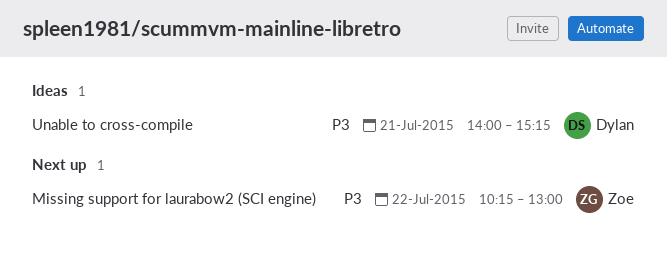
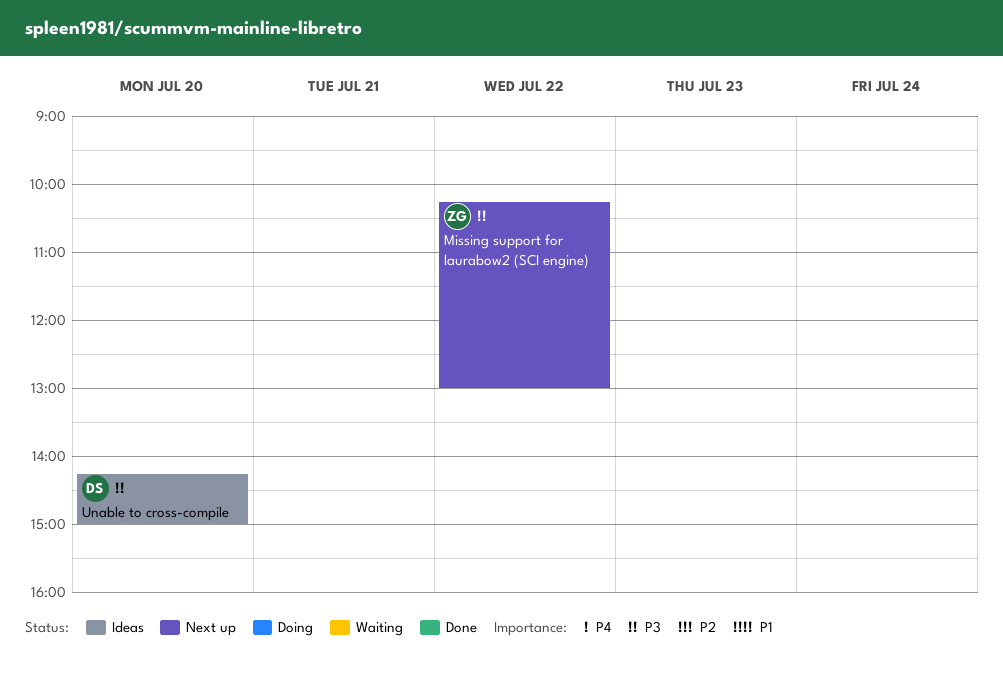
Unable to cross-compile, day: Jul 21 -> Jul 20
Unable to cross-compile, begins: 14:00 -> 14:15
Unable to cross-compile, ends: 15:15 -> 15:00

